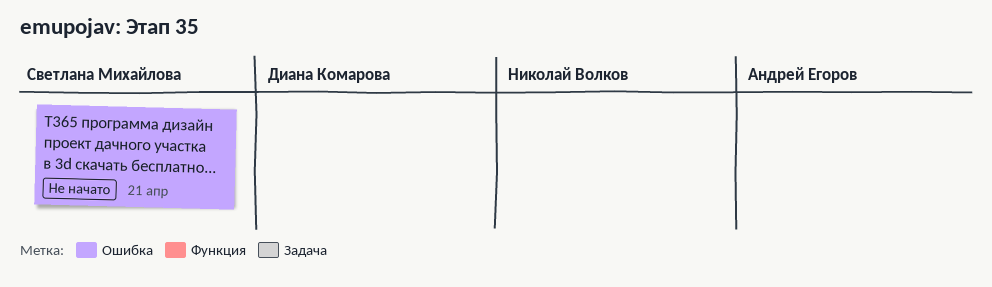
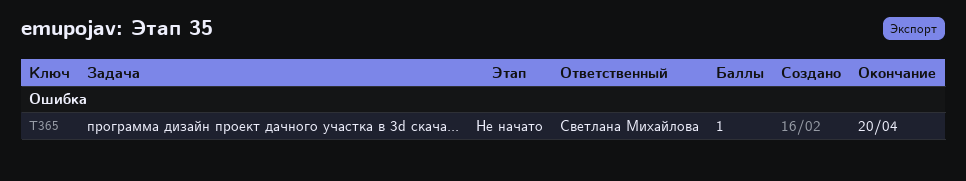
T365, due: Apr 21 -> Apr 20

